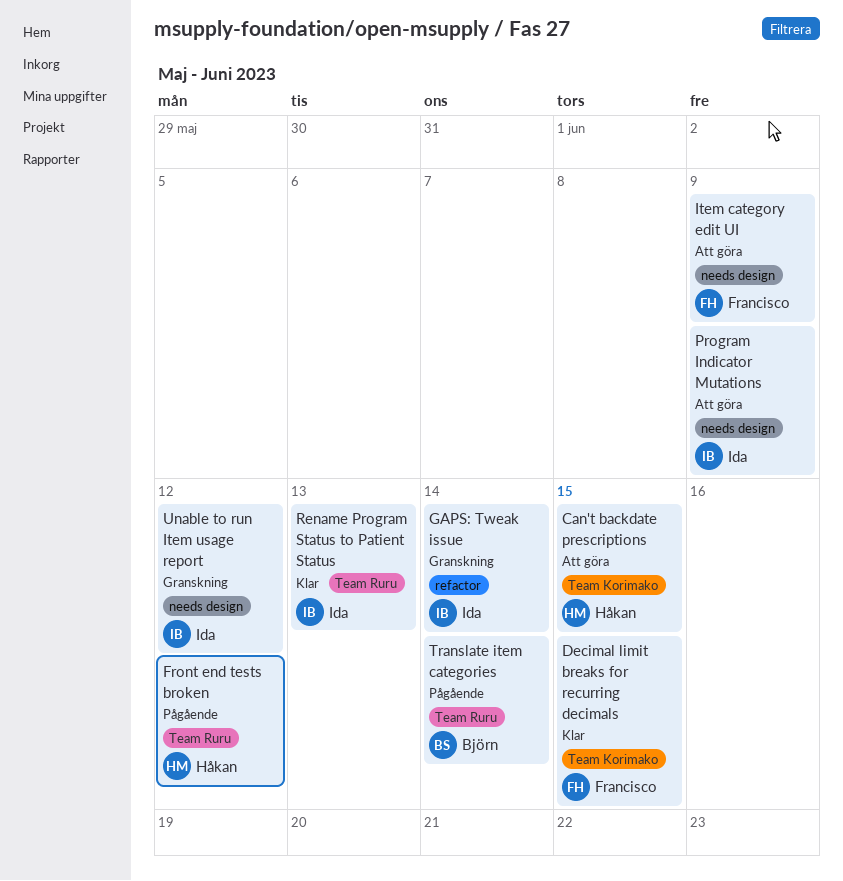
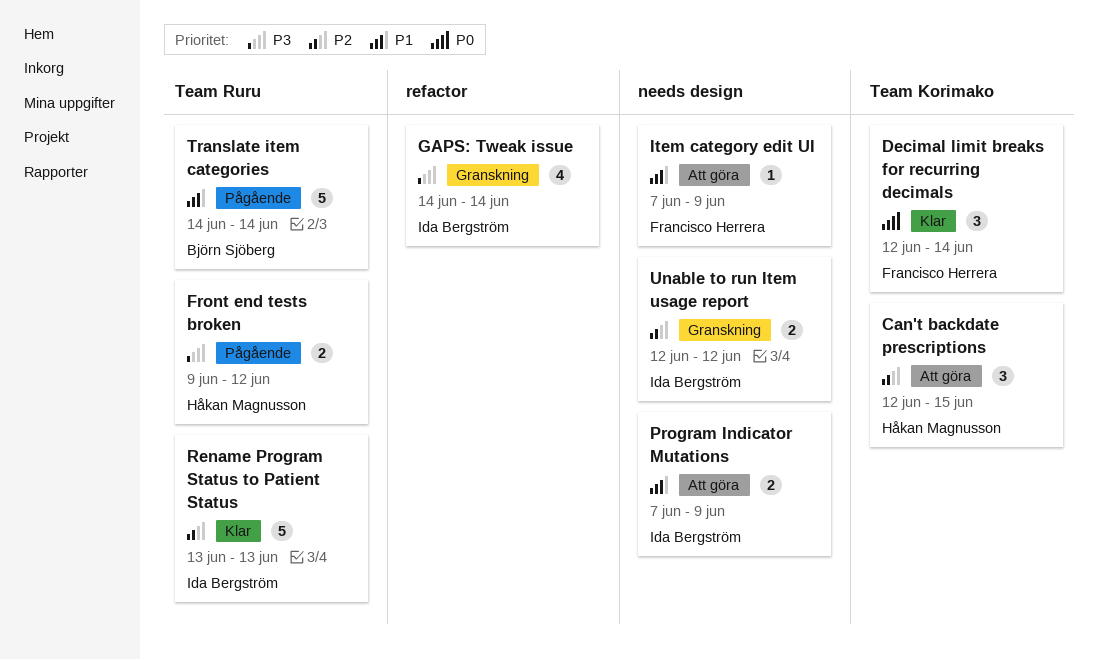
Decimal limit breaks for recurring decimals, due: Jun 15 -> Jun 14

